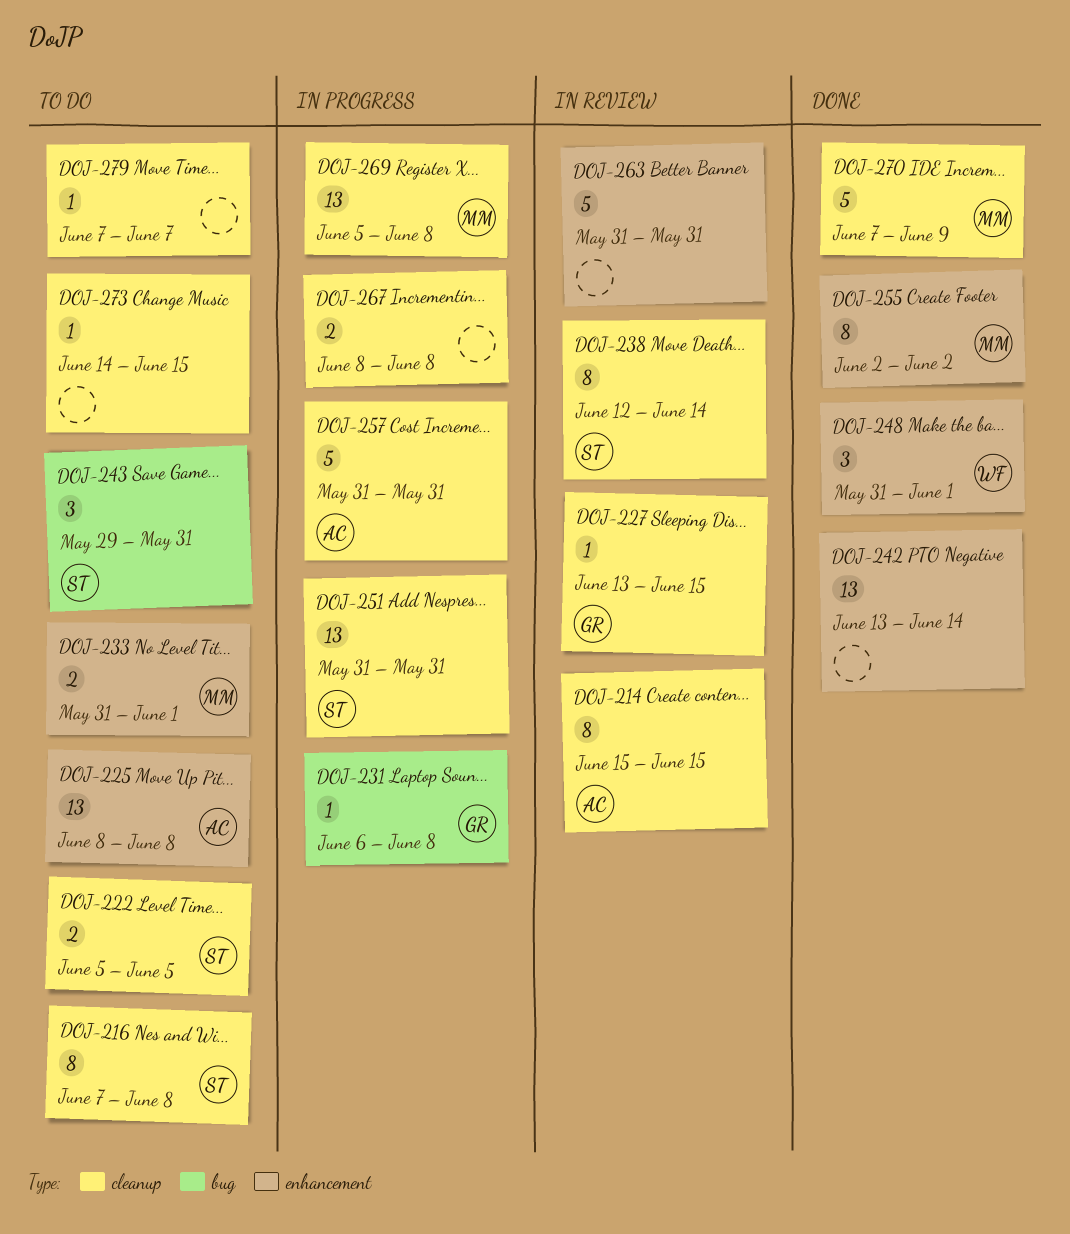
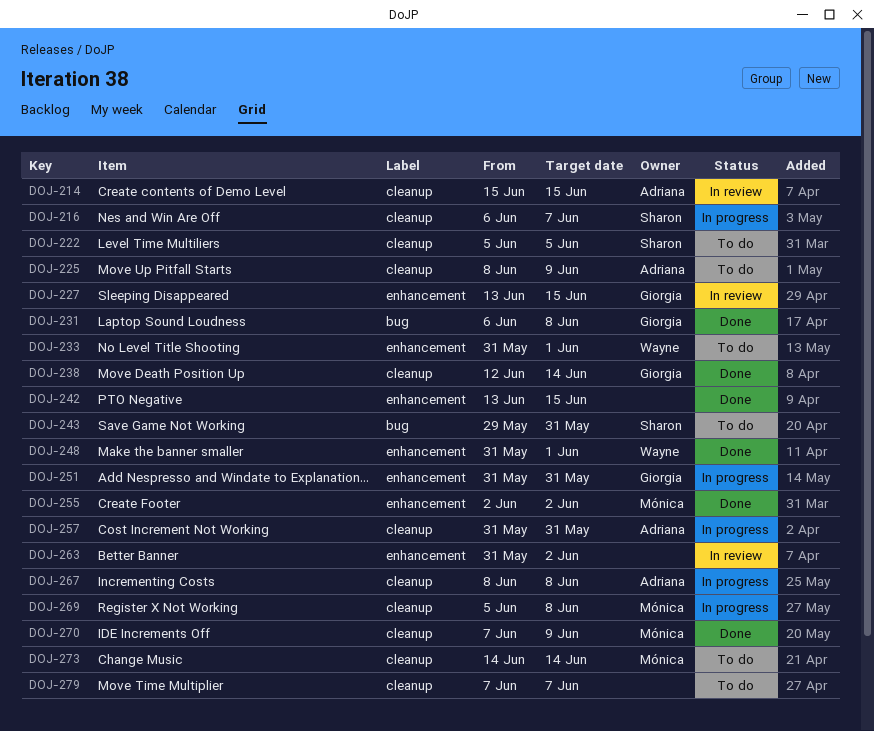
DOJ-216, status: To do -> In progress
DOJ-216, start: Jun 7 -> Jun 6
DOJ-216, due: Jun 8 -> Jun 7
DOJ-225, label: enhancement -> cleanup
DOJ-225, due: Jun 8 -> Jun 9
DOJ-227, label: cleanup -> enhancement
DOJ-231, status: In progress -> Done
DOJ-233, owner: Mónica -> Wayne
DOJ-238, status: In review -> Done
DOJ-238, owner: Sharon -> Giorgia
DOJ-242, due: Jun 14 -> Jun 15
DOJ-251, owner: Sharon -> Giorgia
DOJ-251, label: cleanup -> enhancement
DOJ-263, due: May 31 -> Jun 2
DOJ-267, owner: none -> Adriana
DOJ-273, owner: none -> Mónica
DOJ-273, due: Jun 15 -> Jun 14

